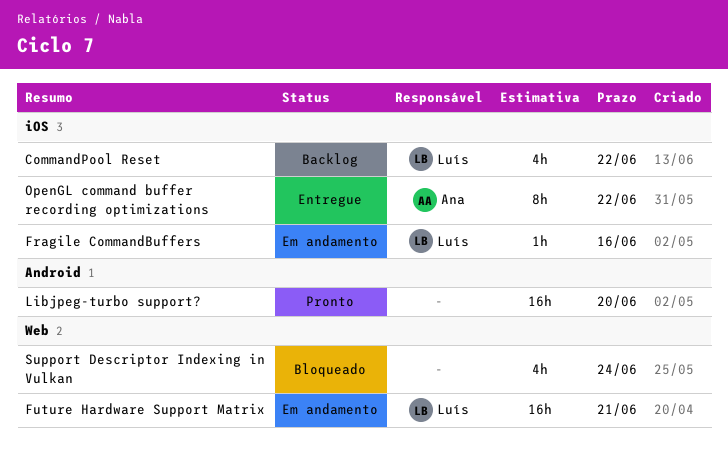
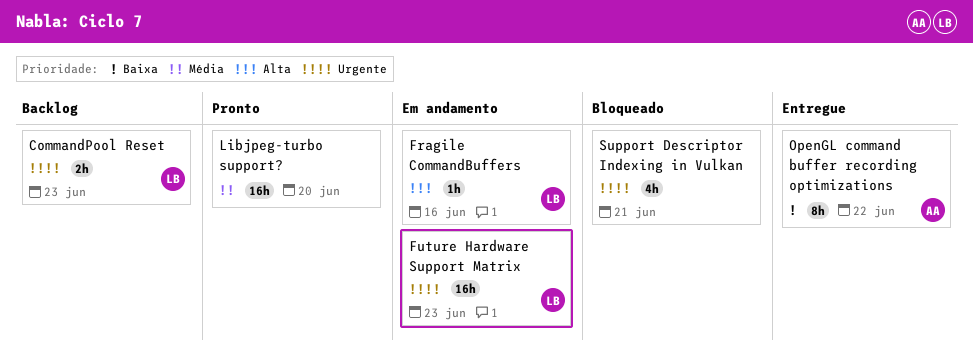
CommandPool Reset, estimate: 4h -> 2h
CommandPool Reset, due: Jun 22 -> Jun 23
Future Hardware Support Matrix, due: Jun 21 -> Jun 23
Support Descriptor Indexing in Vulkan, due: Jun 24 -> Jun 21

